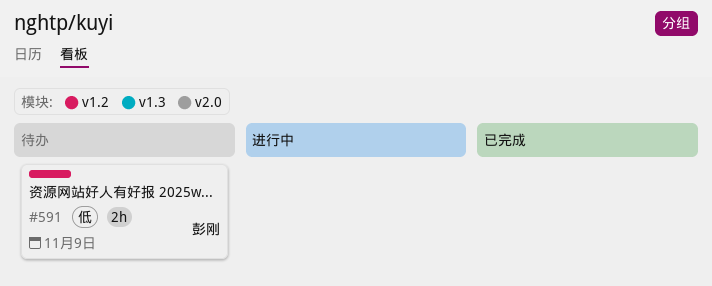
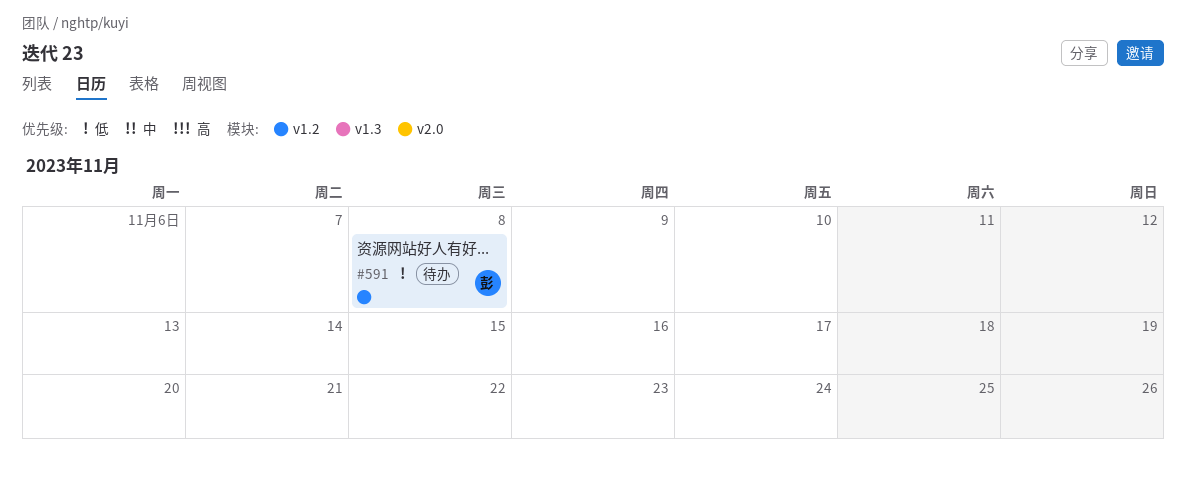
#591, due: Nov 9 -> Nov 8

